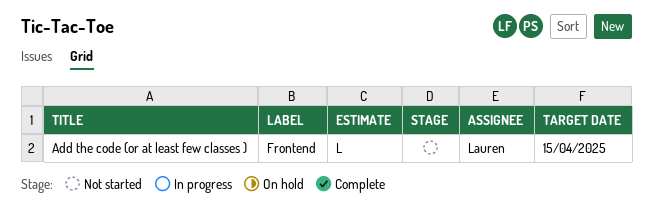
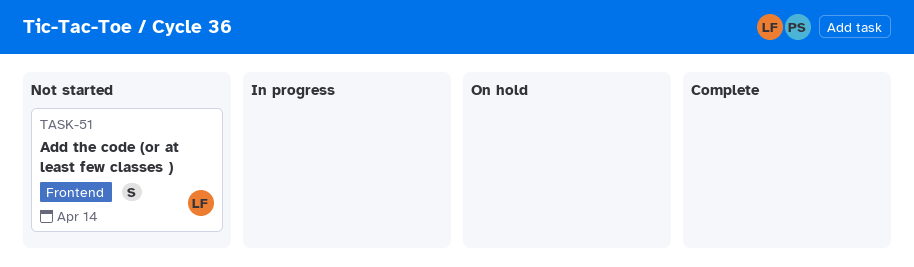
Add the code (or at least few classes ), estimate: L -> S
Add the code (or at least few classes ), due: Apr 15 -> Apr 14

